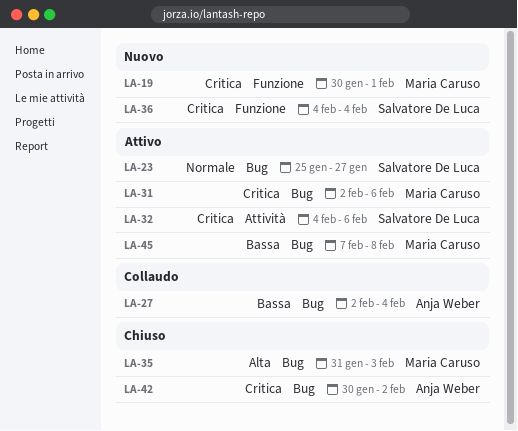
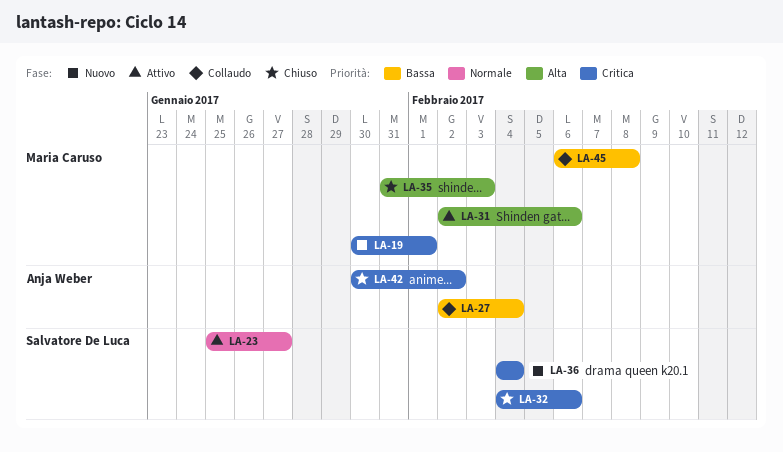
LA-31, priority: Critica -> Alta
LA-32, status: Attivo -> Chiuso
LA-45, status: Attivo -> Collaudo
LA-45, start: Feb 7 -> Feb 6

